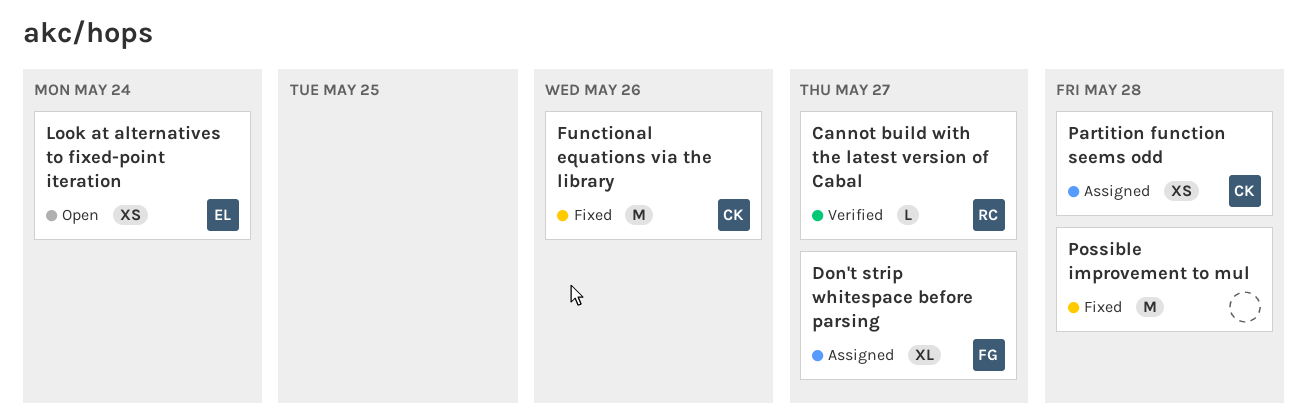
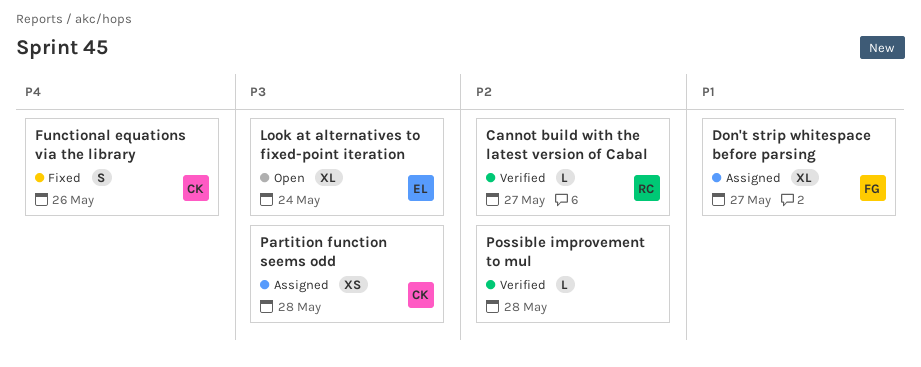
Functional equations via the library, estimate: M -> S
Look at alternatives to fixed-point iteration, estimate: XS -> XL
Possible improvement to mul, status: Fixed -> Verified
Possible improvement to mul, estimate: M -> L

